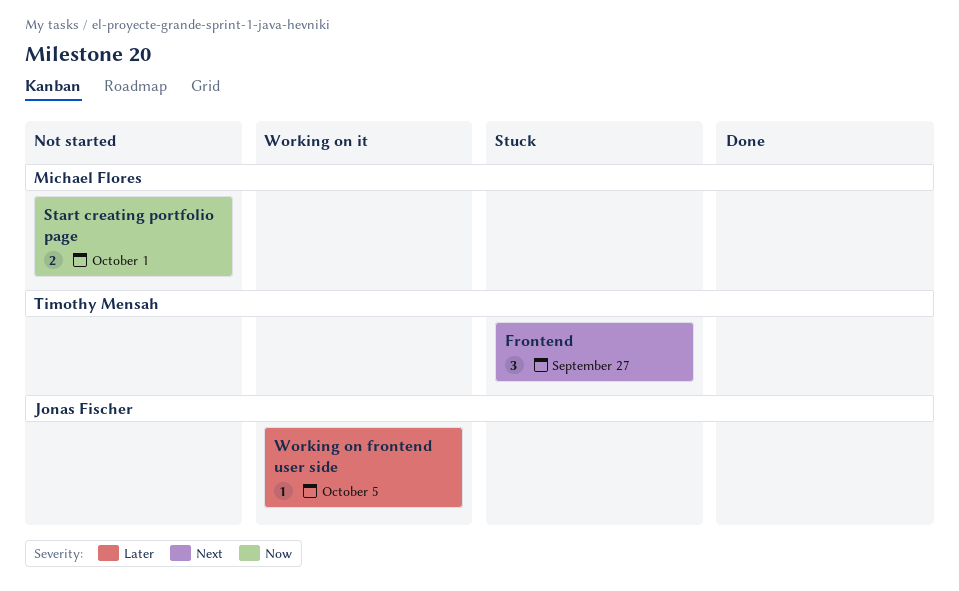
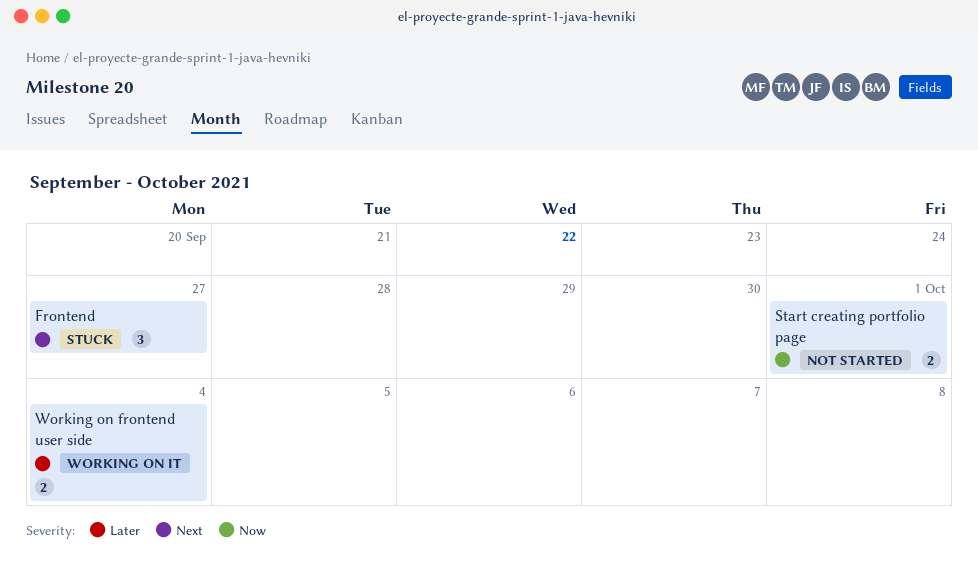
Working on frontend user side, estimate: 1 -> 2
Working on frontend user side, due: Oct 5 -> Oct 4

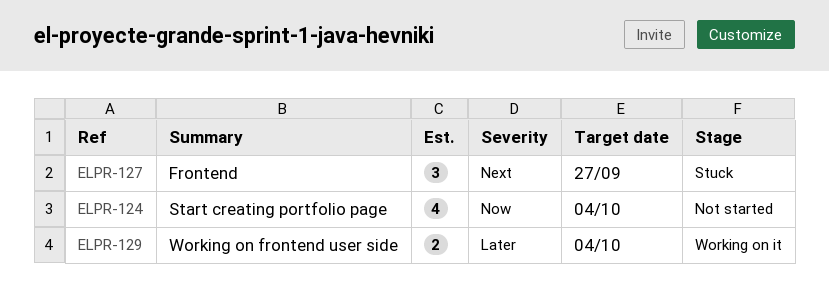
Start creating portfolio page, estimate: 2 -> 4
Start creating portfolio page, due: Oct 1 -> Oct 4

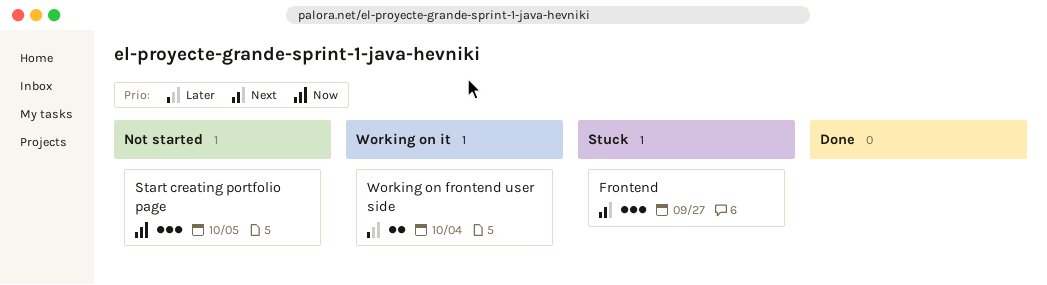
Start creating portfolio page, estimate: 4 -> 3
Start creating portfolio page, due: Oct 4 -> Oct 5

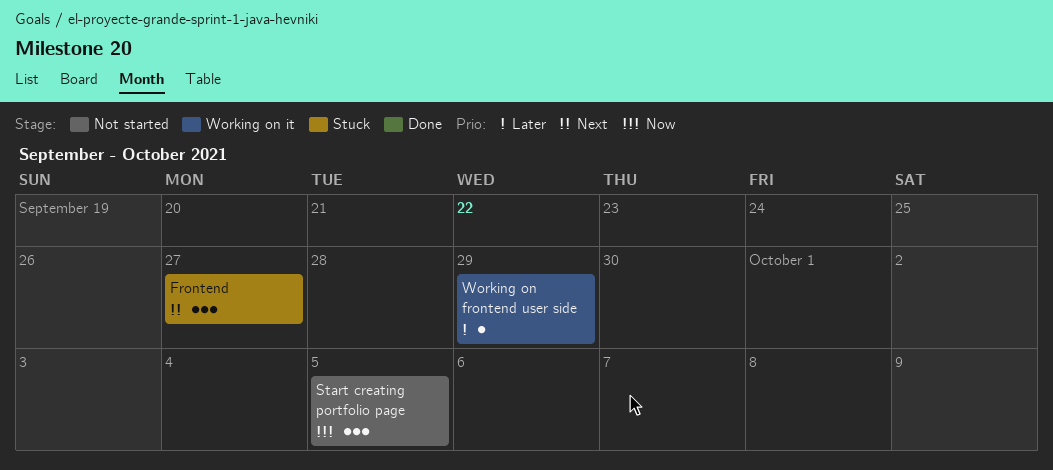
Working on frontend user side, estimate: 2 -> 1
Working on frontend user side, due: Oct 4 -> Sep 29

